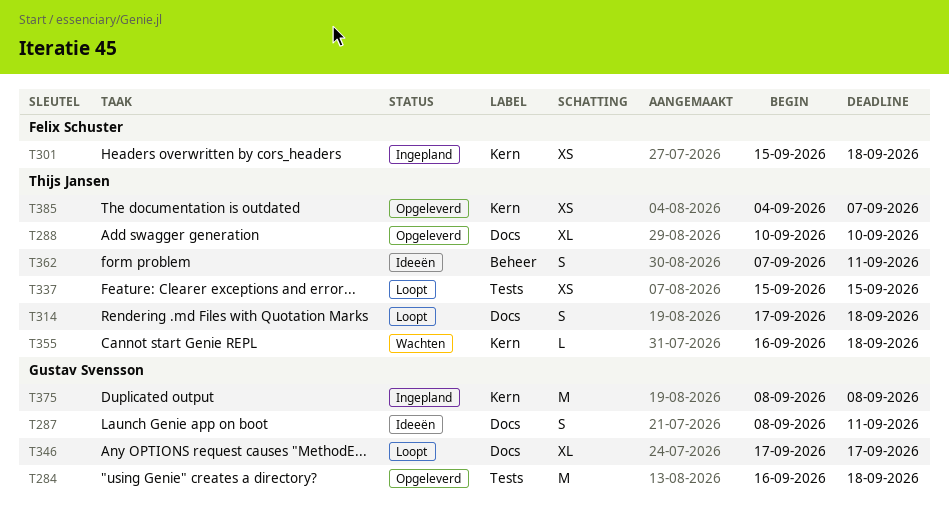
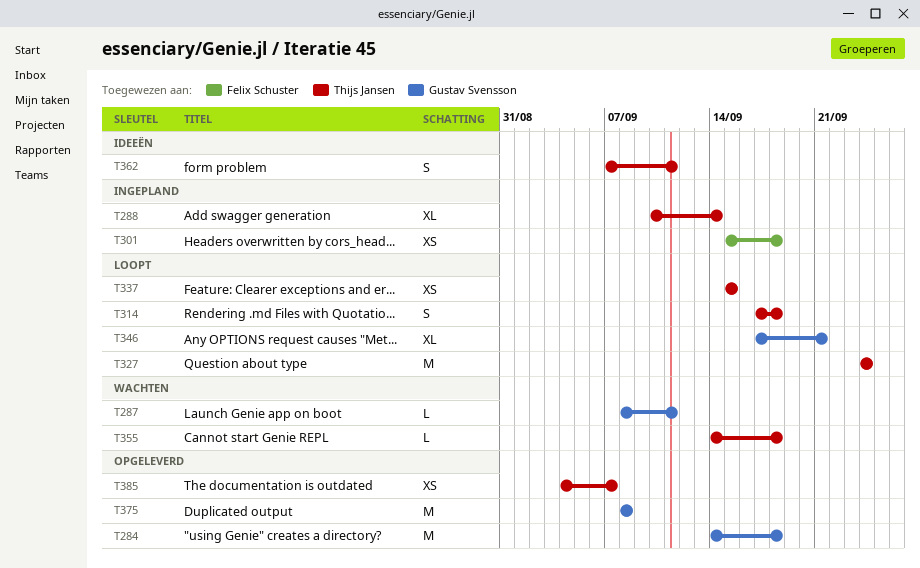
T284, start: Sep 16 -> Sep 14
T287, status: Ideeën -> Wachten
T287, estimate: S -> L
T288, status: Opgeleverd -> Ingepland
T288, due: Sep 10 -> Sep 14
T327: none -> present
T346, due: Sep 17 -> Sep 21
T355, start: Sep 16 -> Sep 14
T375, status: Ingepland -> Opgeleverd

